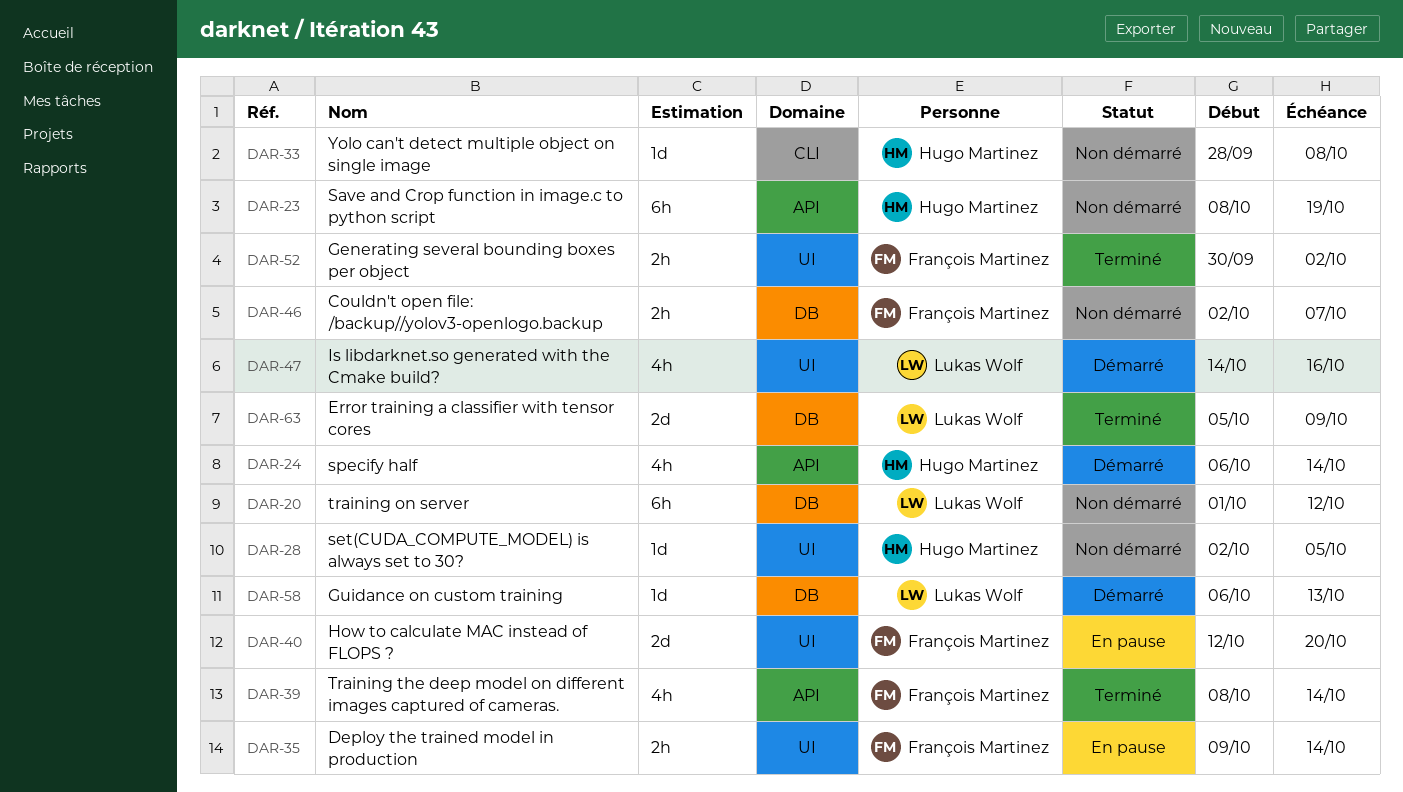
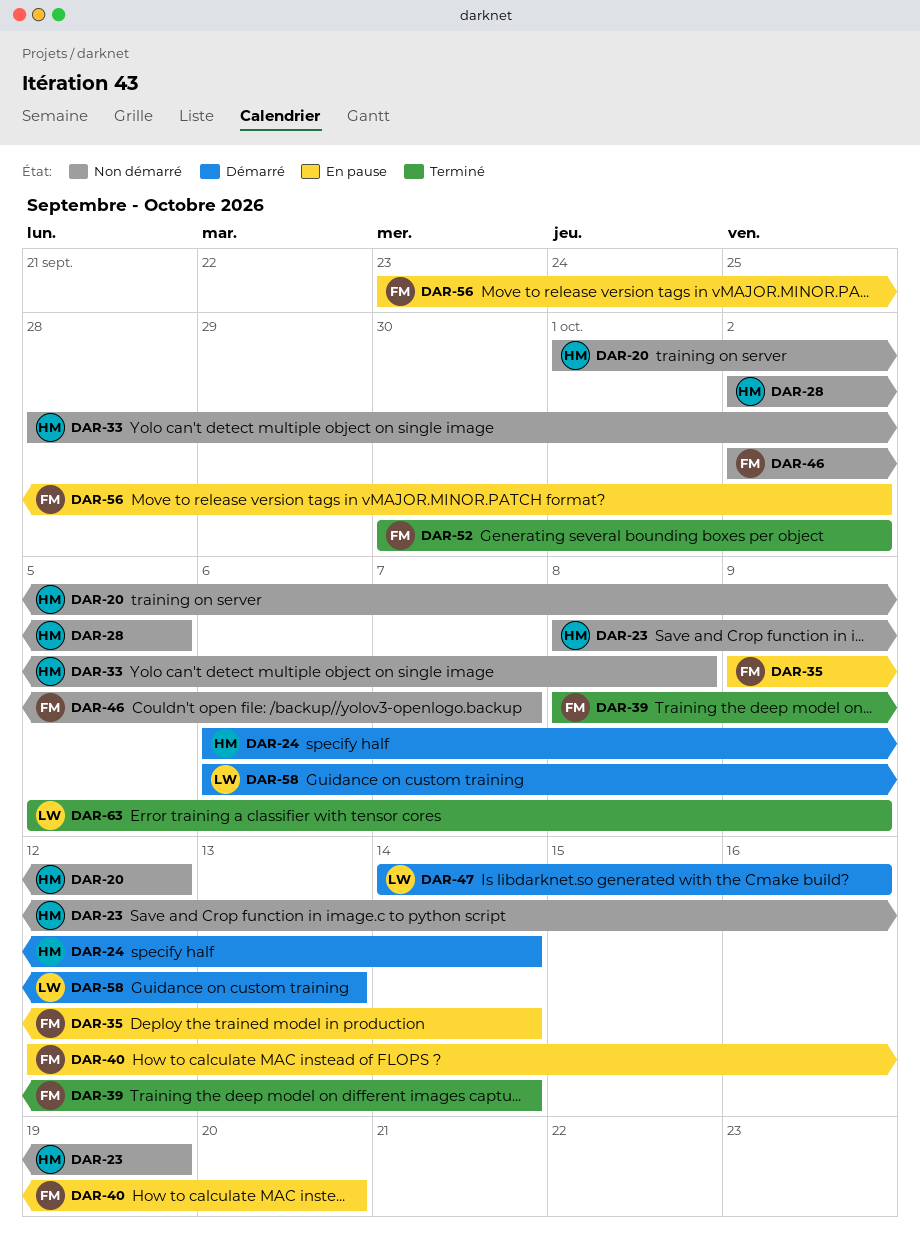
DAR-20, owner: Lukas Wolf -> Hugo Martinez
DAR-56: none -> present

